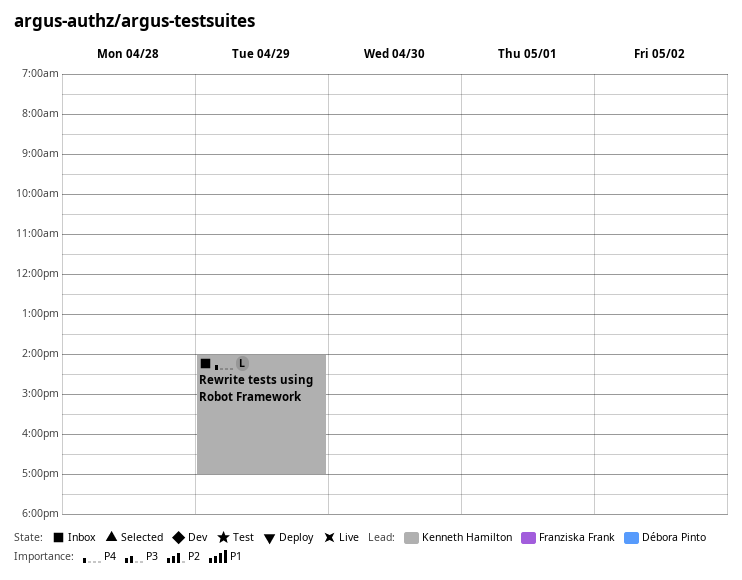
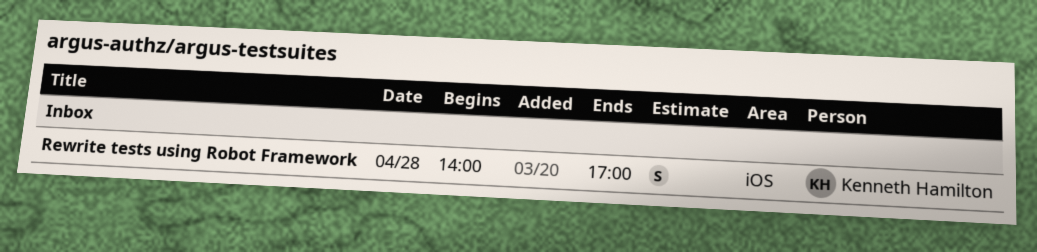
Rewrite tests using Robot Framework, estimate: L -> S
Rewrite tests using Robot Framework, day: Apr 29 -> Apr 28

